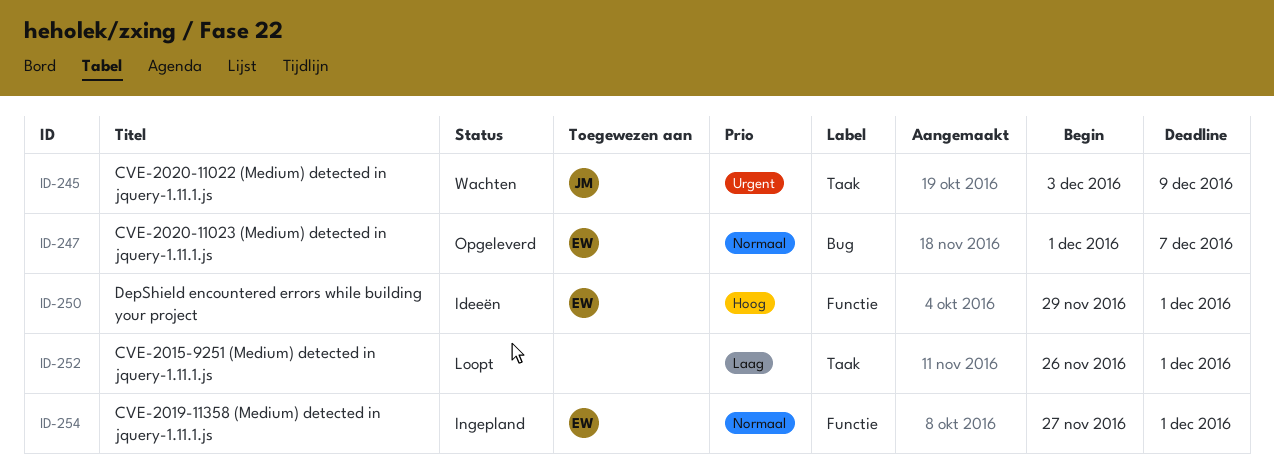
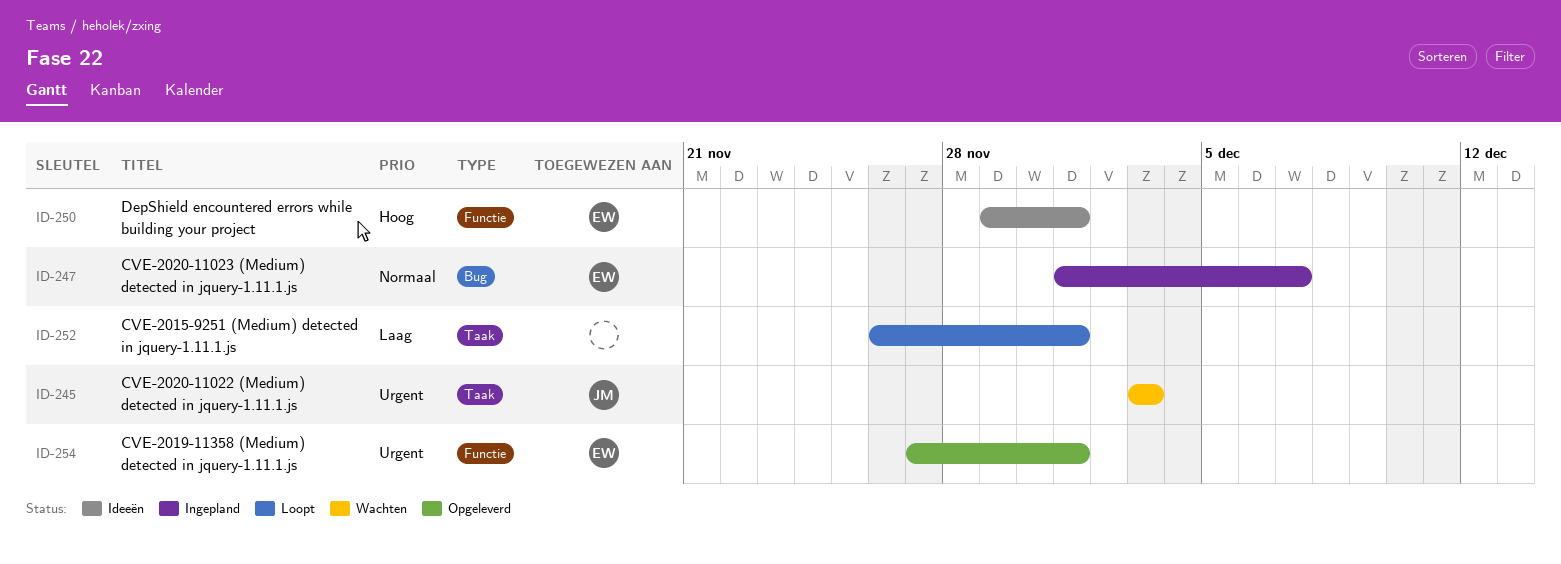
ID-245, due: Dec 9 -> Dec 3
ID-247, status: Opgeleverd -> Ingepland
ID-254, status: Ingepland -> Opgeleverd
ID-254, priority: Normaal -> Urgent

